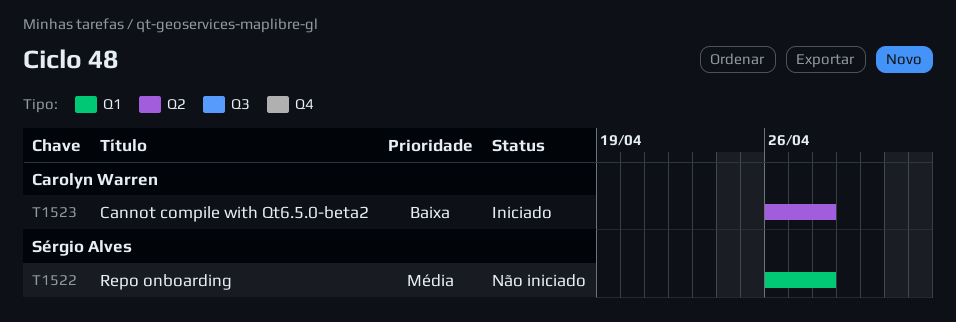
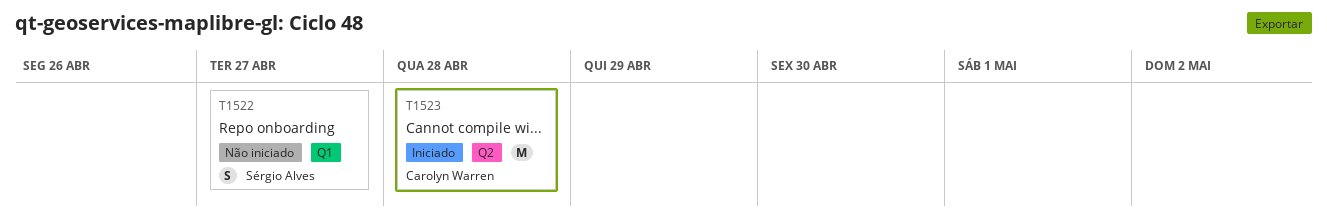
T1522, due: Apr 28 -> Apr 27

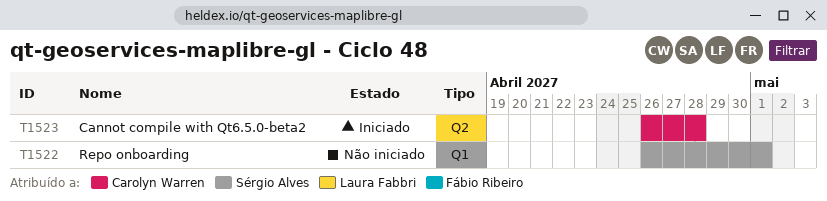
T1522, due: Apr 27 -> May 1

